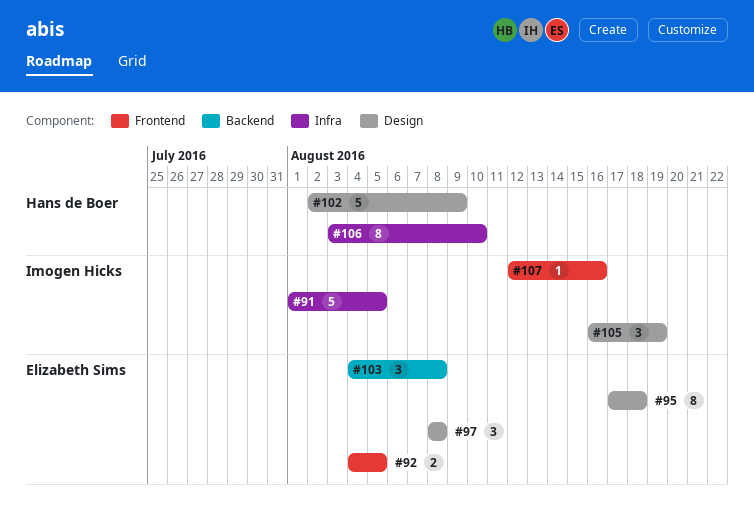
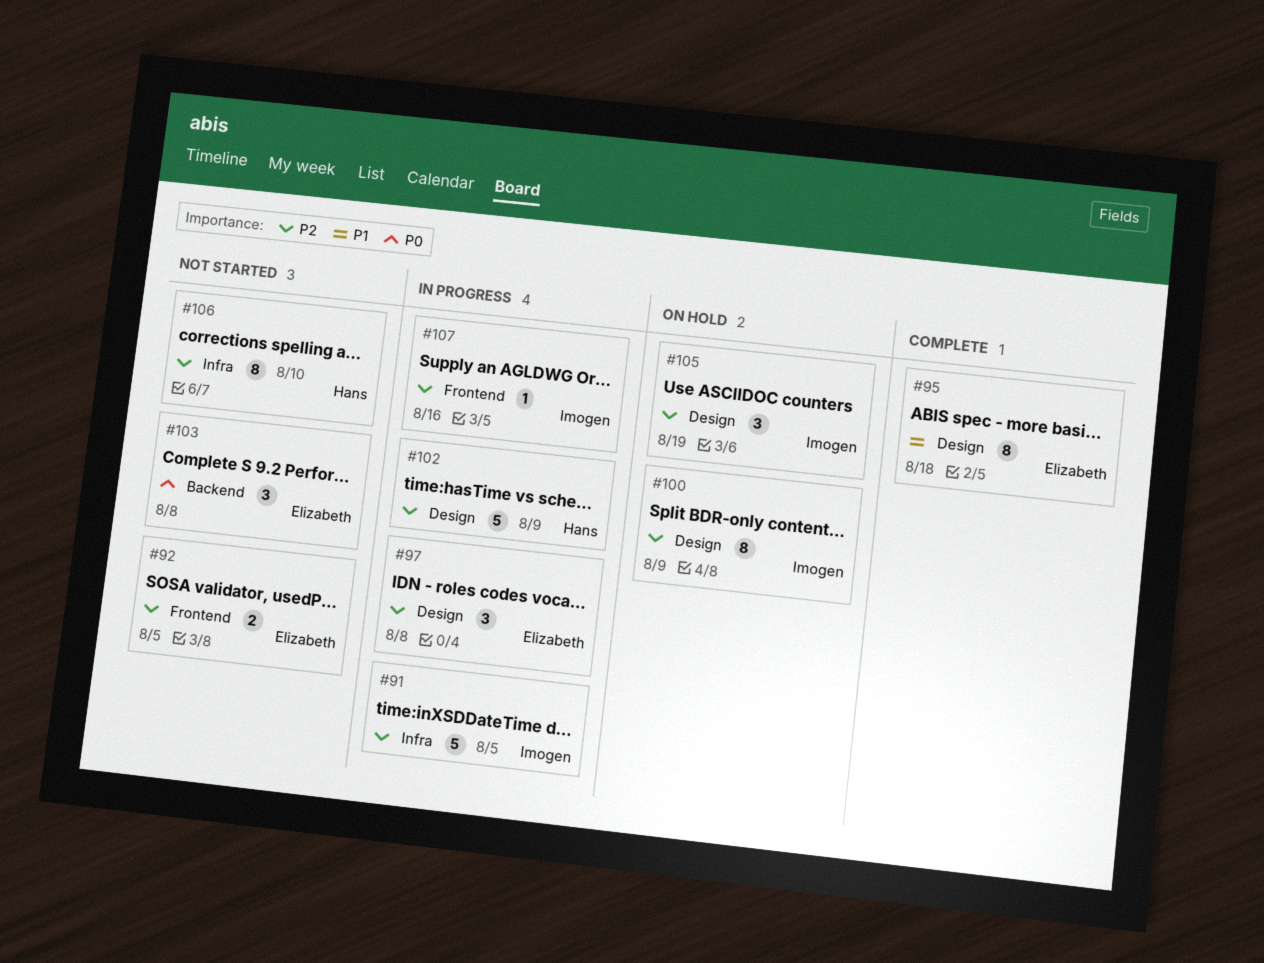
#100: none -> present

